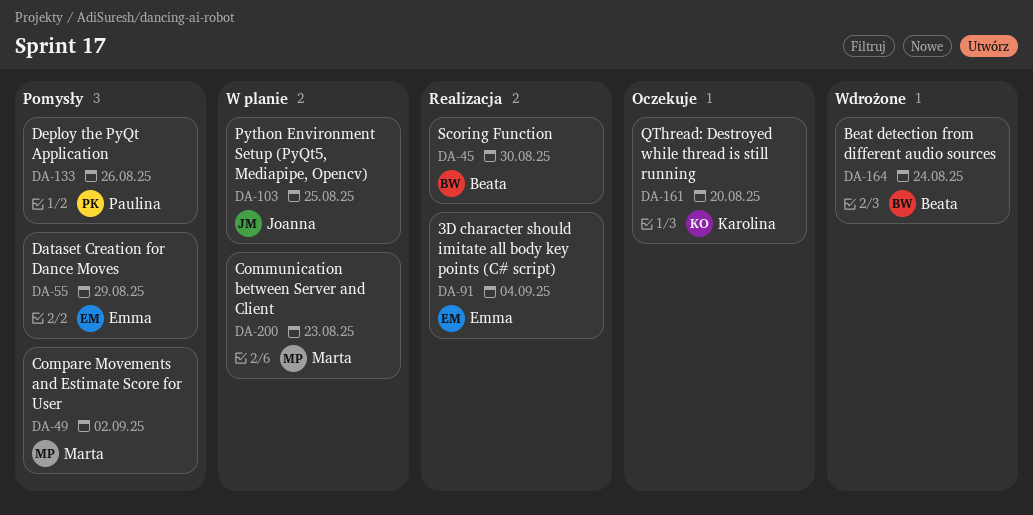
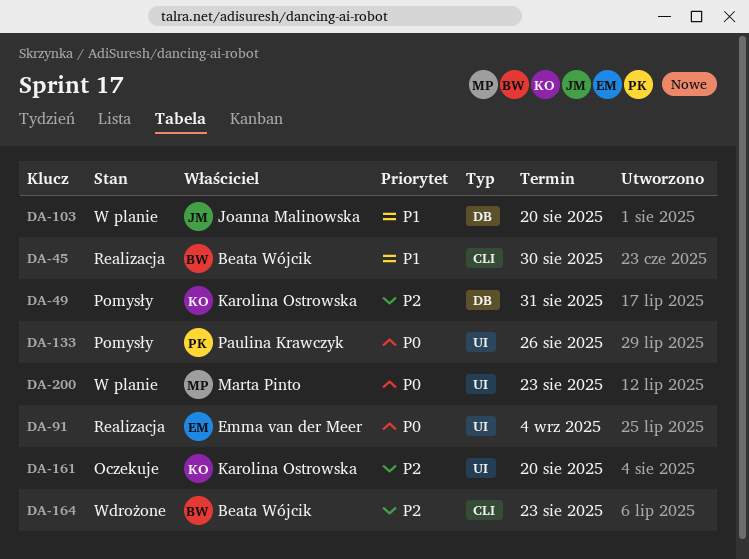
DA-49, owner: Marta Pinto -> Karolina Ostrowska
DA-49, due: Sep 2 -> Aug 31
DA-55: present -> none
DA-103, due: Aug 25 -> Aug 20
DA-164, due: Aug 24 -> Aug 23

